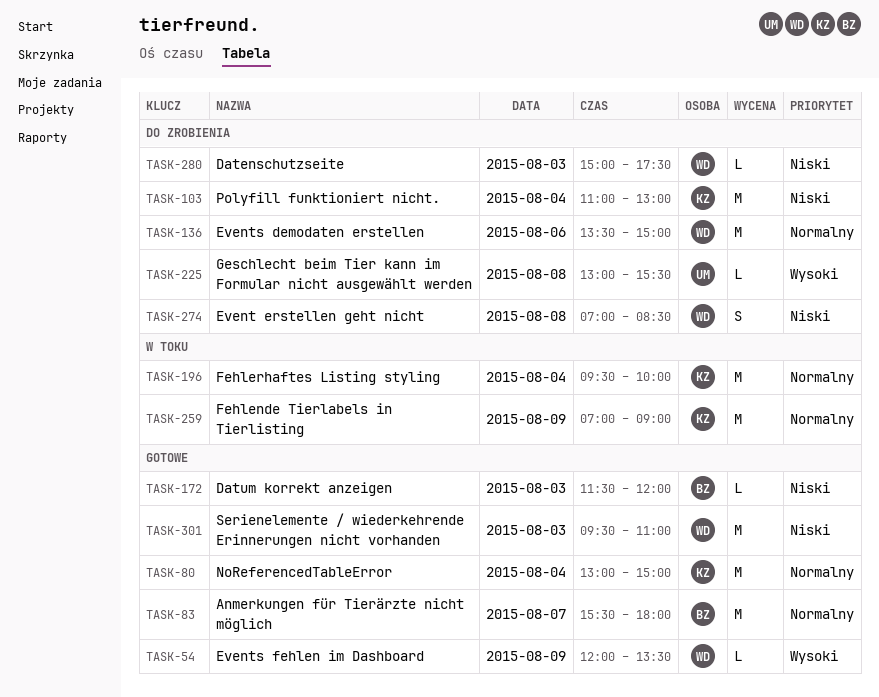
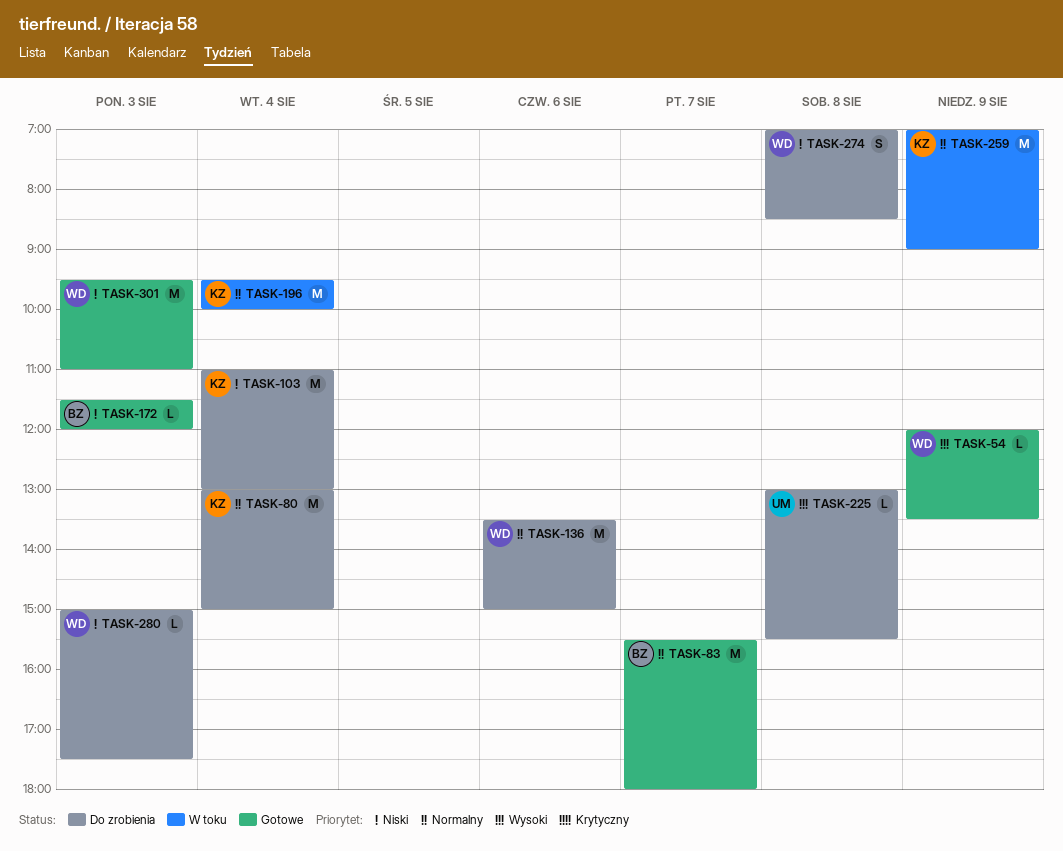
TASK-80, status: Gotowe -> Do zrobienia

